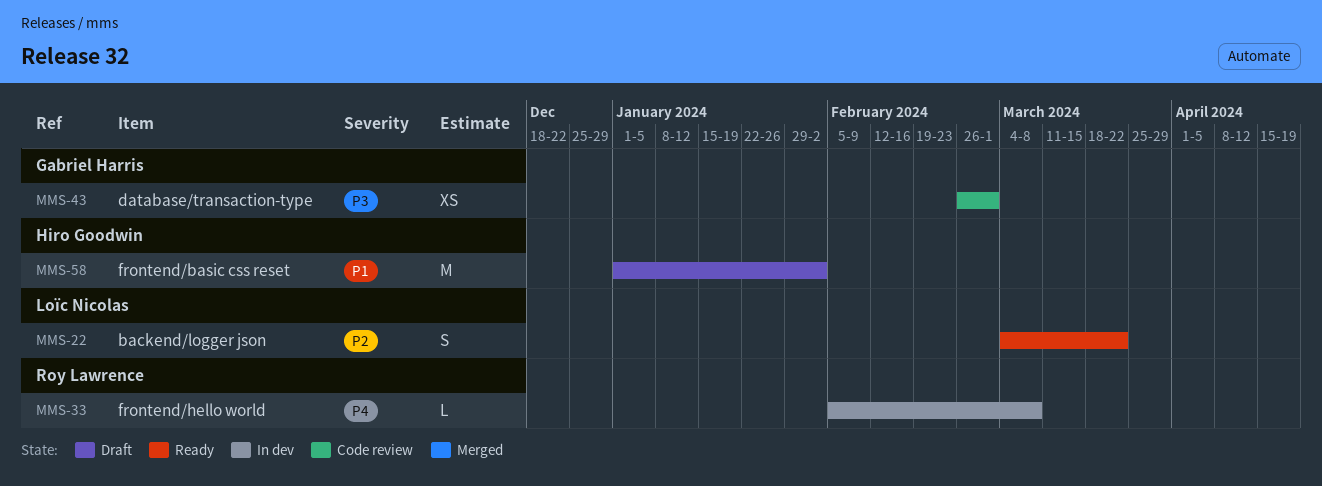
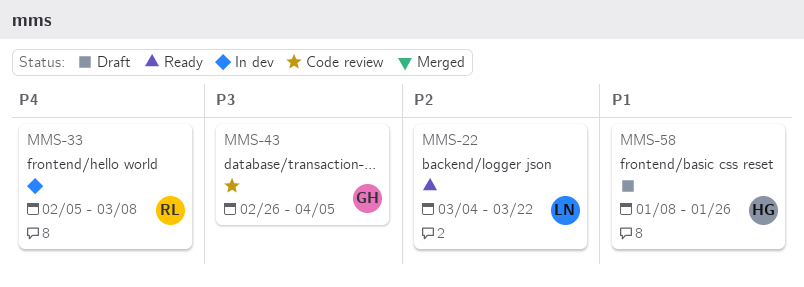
MMS-43, due: Mar 1 -> Apr 5
MMS-58, start: Jan 1 -> Jan 8
MMS-58, due: Feb 2 -> Jan 26

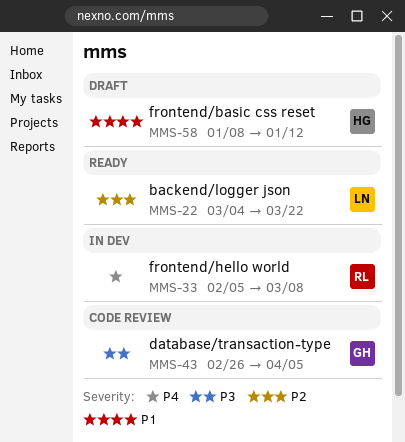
MMS-58, due: Jan 26 -> Jan 12

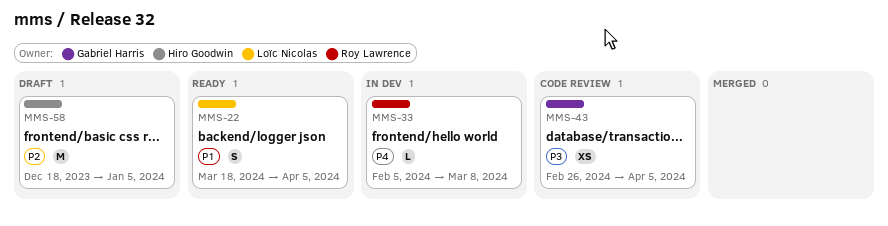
MMS-22, priority: P2 -> P1
MMS-22, start: Mar 4 -> Mar 18
MMS-22, due: Mar 22 -> Apr 5
MMS-58, priority: P1 -> P2
MMS-58, start: Jan 8 -> Dec 18
MMS-58, due: Jan 12 -> Jan 5

